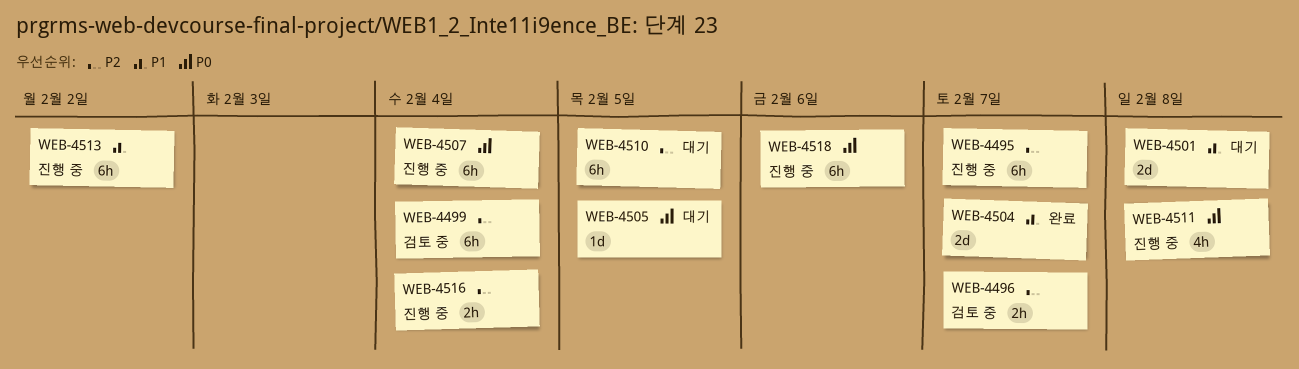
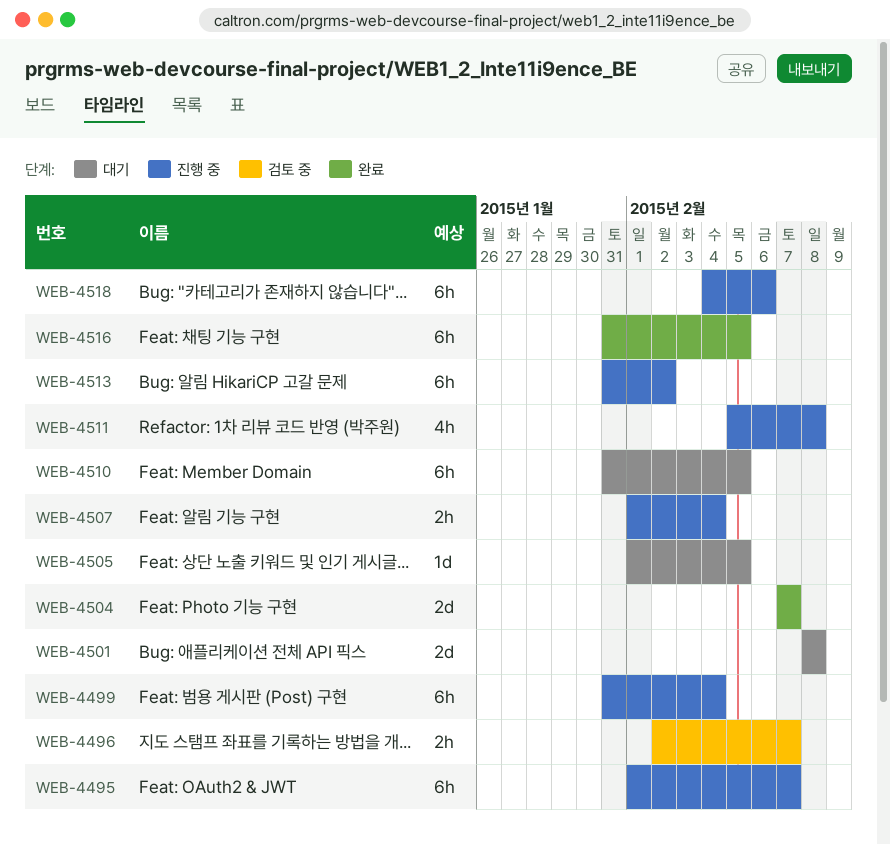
WEB-4499, status: 검토 중 -> 진행 중
WEB-4507, estimate: 6h -> 2h
WEB-4516, status: 진행 중 -> 완료
WEB-4516, estimate: 2h -> 6h
WEB-4516, due: Feb 4 -> Feb 5

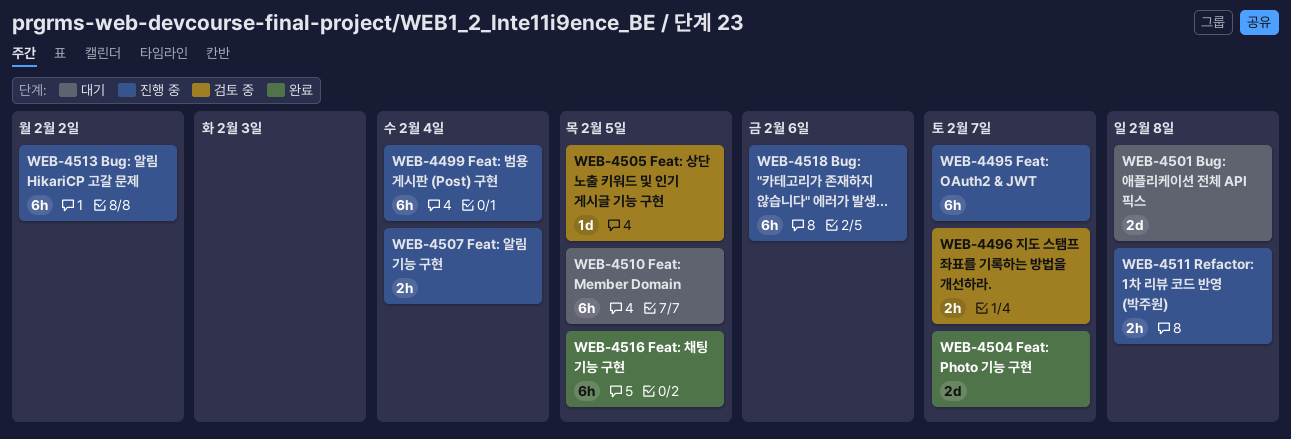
WEB-4505, status: 대기 -> 검토 중
WEB-4511, estimate: 4h -> 2h

